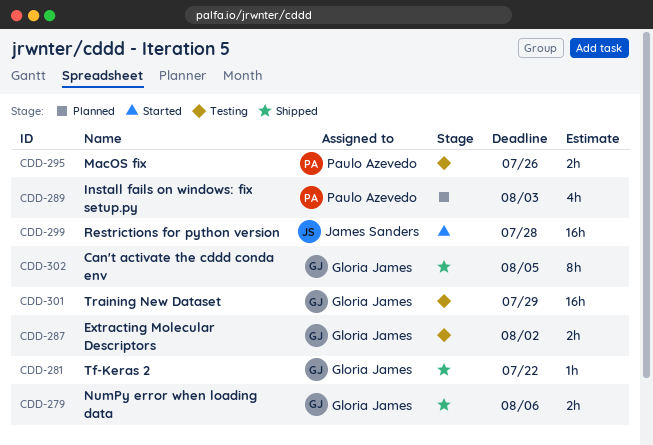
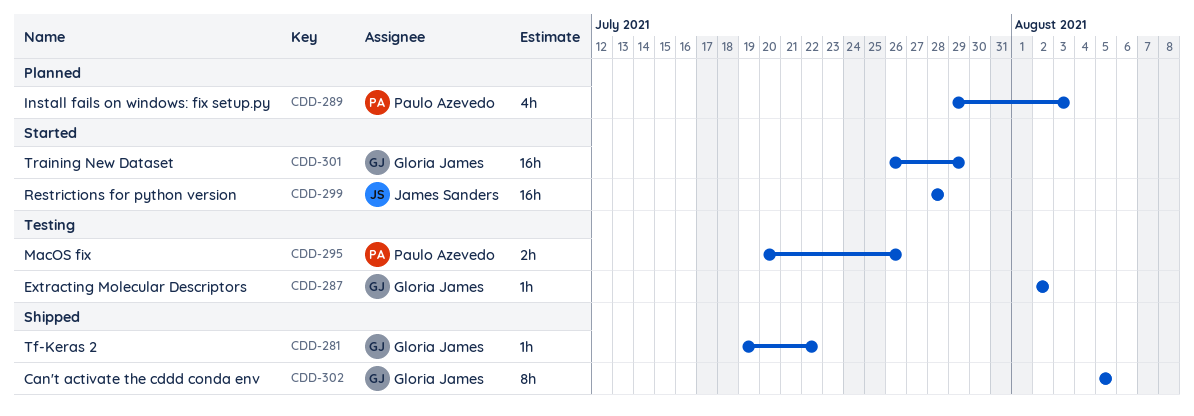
CDD-279: present -> none
CDD-287, estimate: 2h -> 1h
CDD-301, status: Testing -> Started

